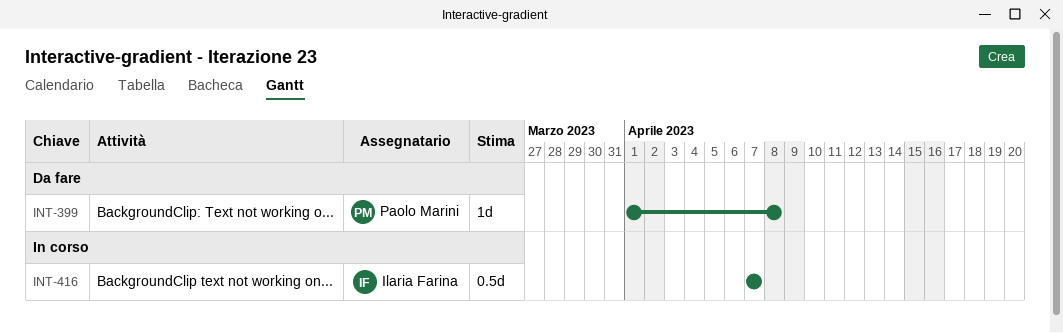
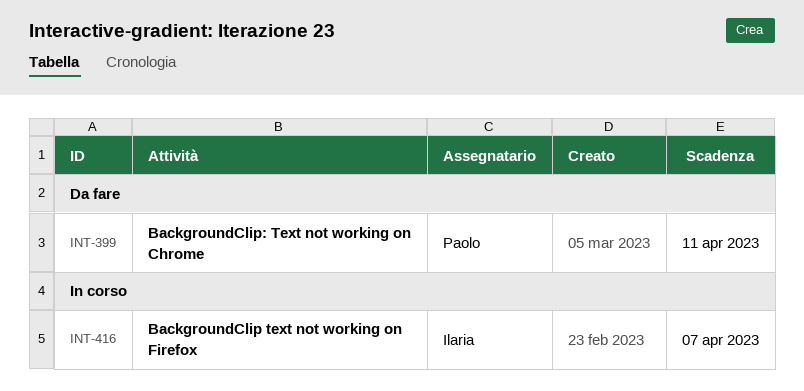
INT-399, due: Apr 8 -> Apr 11

